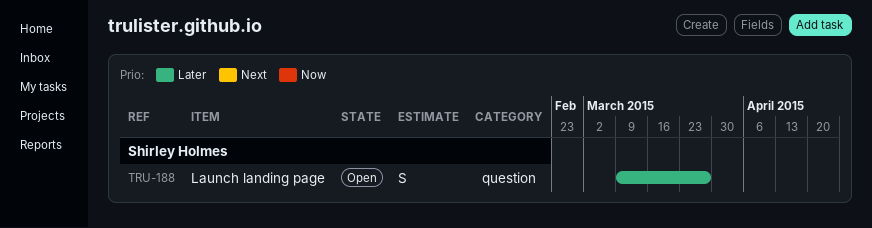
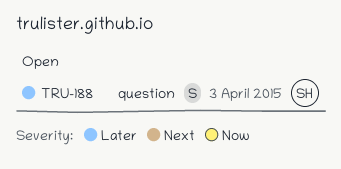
TRU-188, due: Mar 27 -> Apr 3

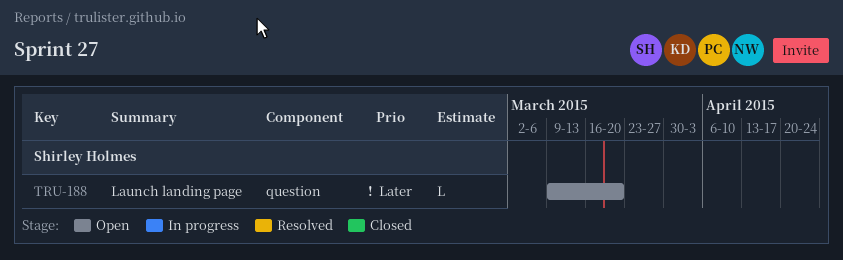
TRU-188, estimate: S -> L
TRU-188, due: Apr 3 -> Mar 20

